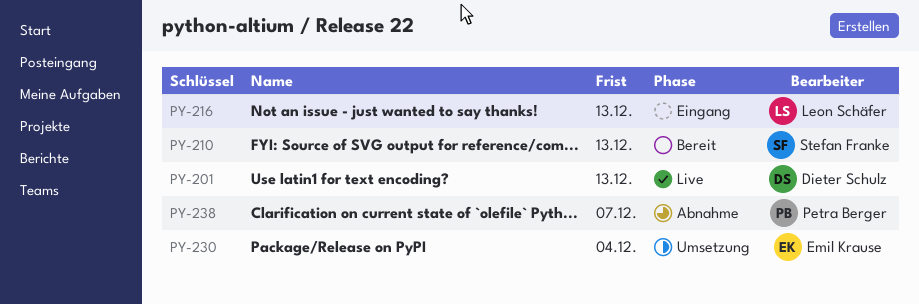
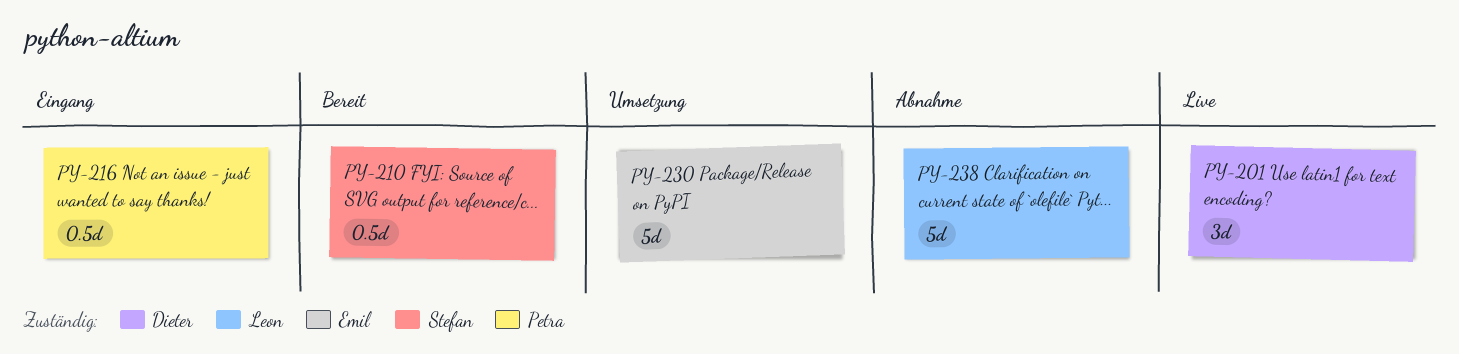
PY-216, owner: Leon Schäfer -> Petra Berger
PY-238, owner: Petra Berger -> Leon Schäfer

